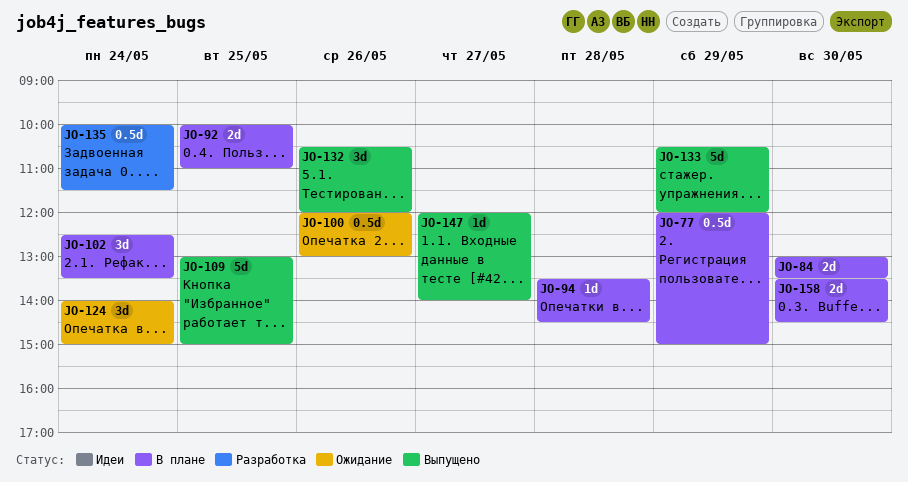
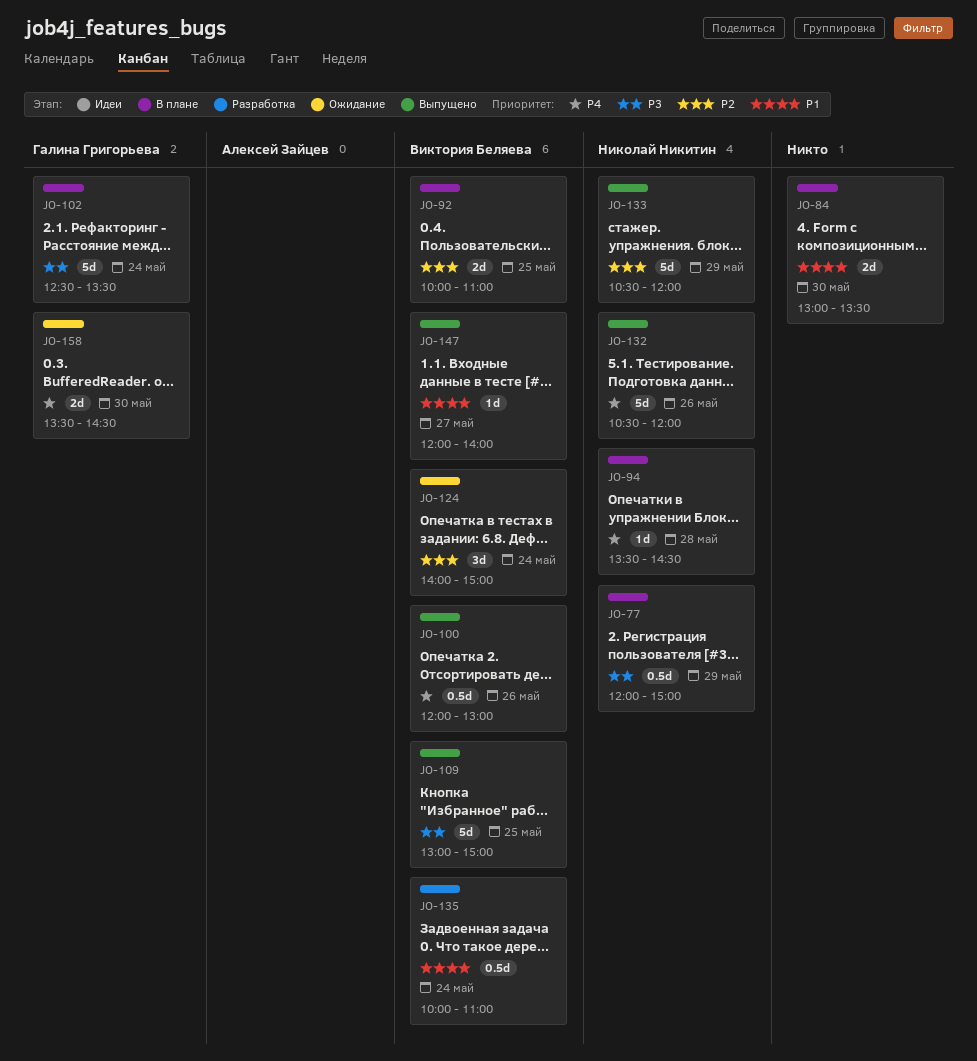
JO-100, status: Ожидание -> Выпущено
JO-102, estimate: 3d -> 5d
JO-132, estimate: 3d -> 5d
JO-135, ends: 11:30 -> 11:00
JO-158, status: В плане -> Ожидание

